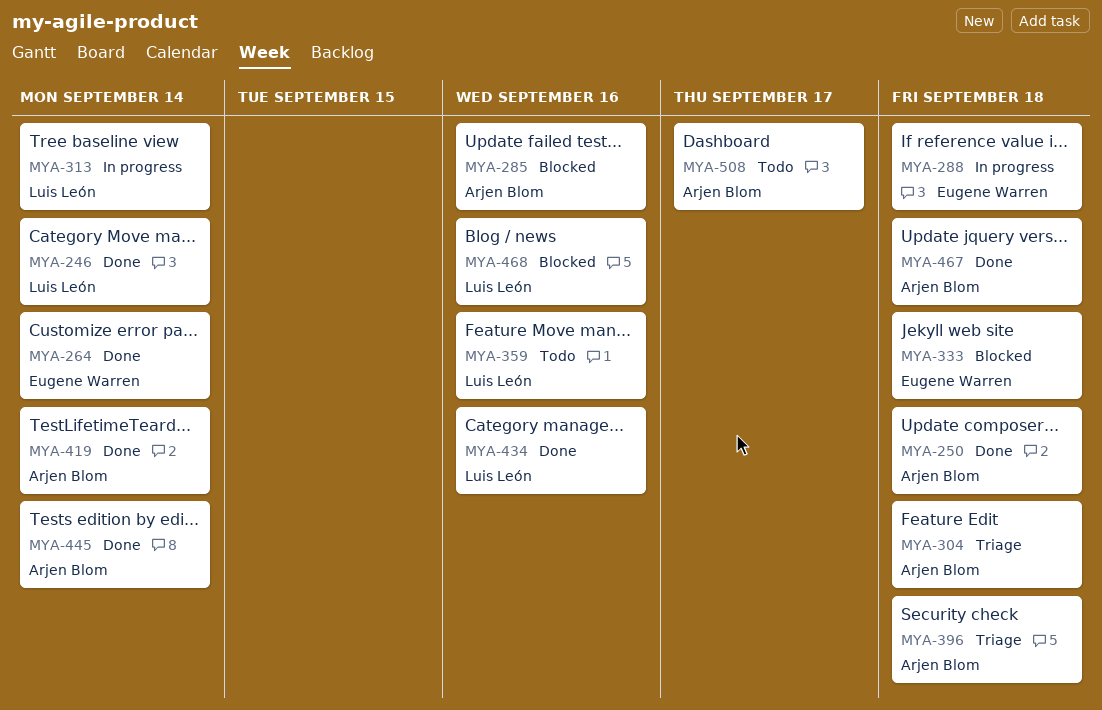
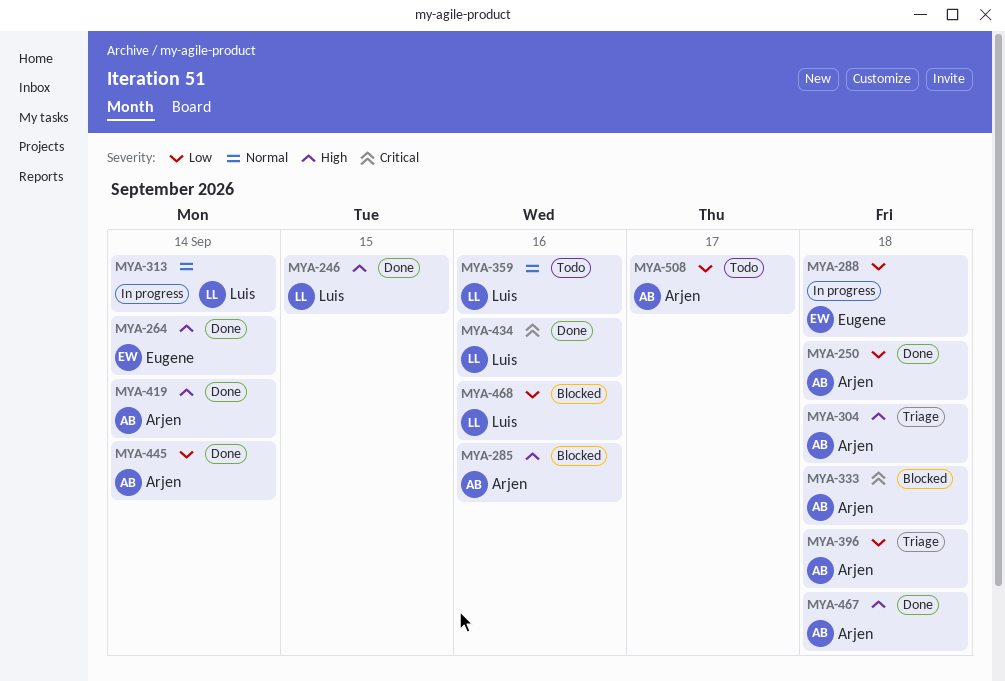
MYA-246, due: Sep 14 -> Sep 15
MYA-333, owner: Eugene Warren -> Arjen Blom

